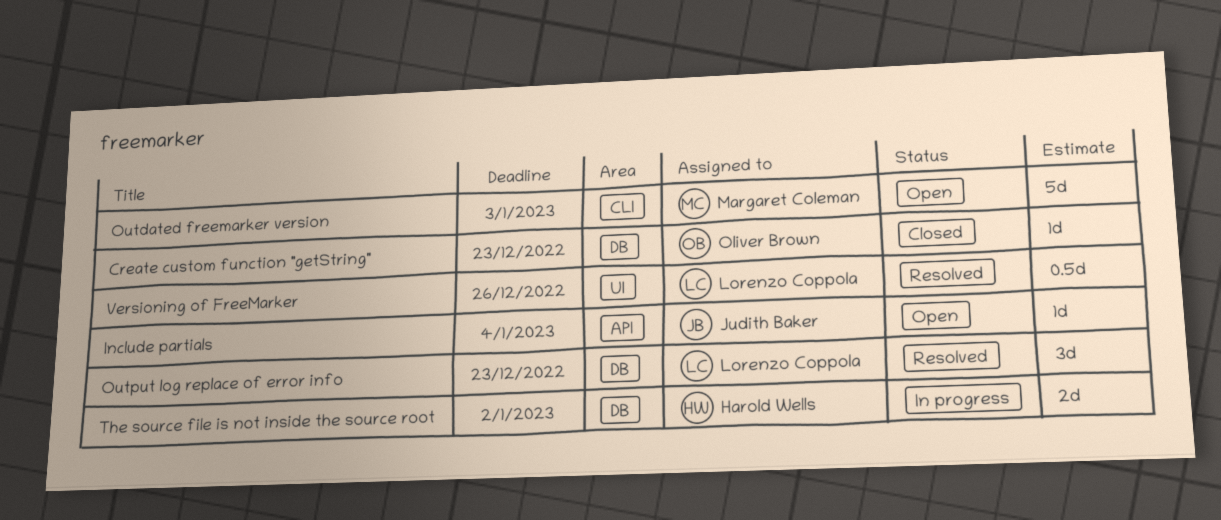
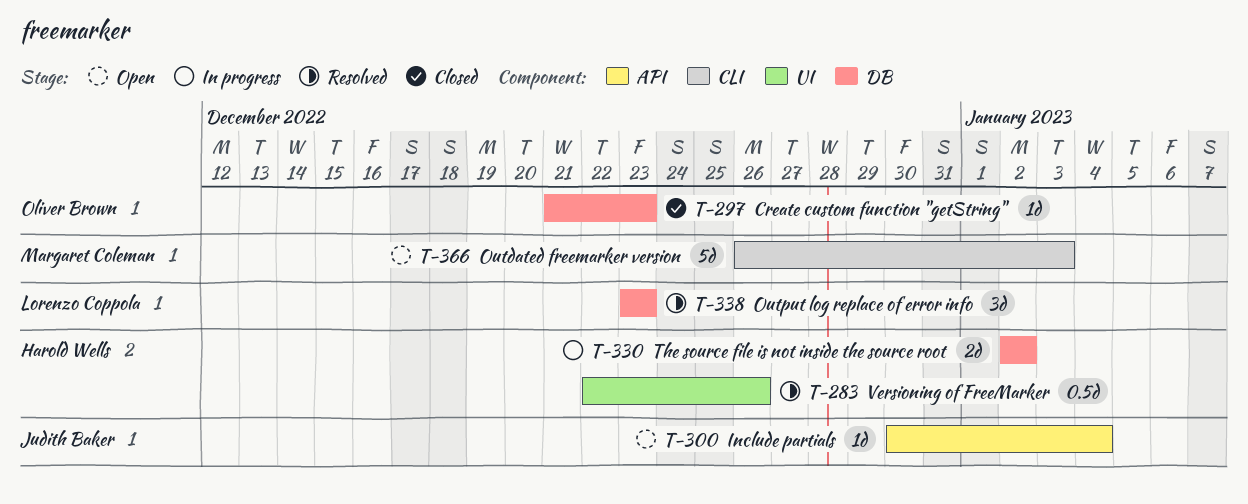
Versioning of FreeMarker, owner: Lorenzo Coppola -> Harold Wells

